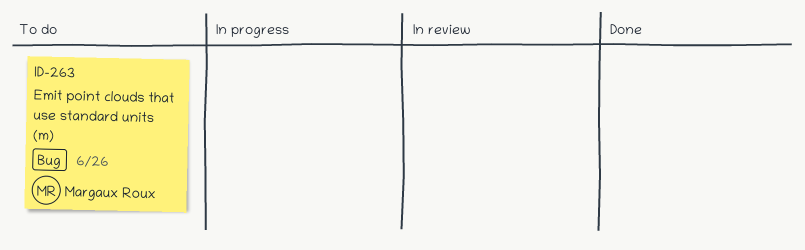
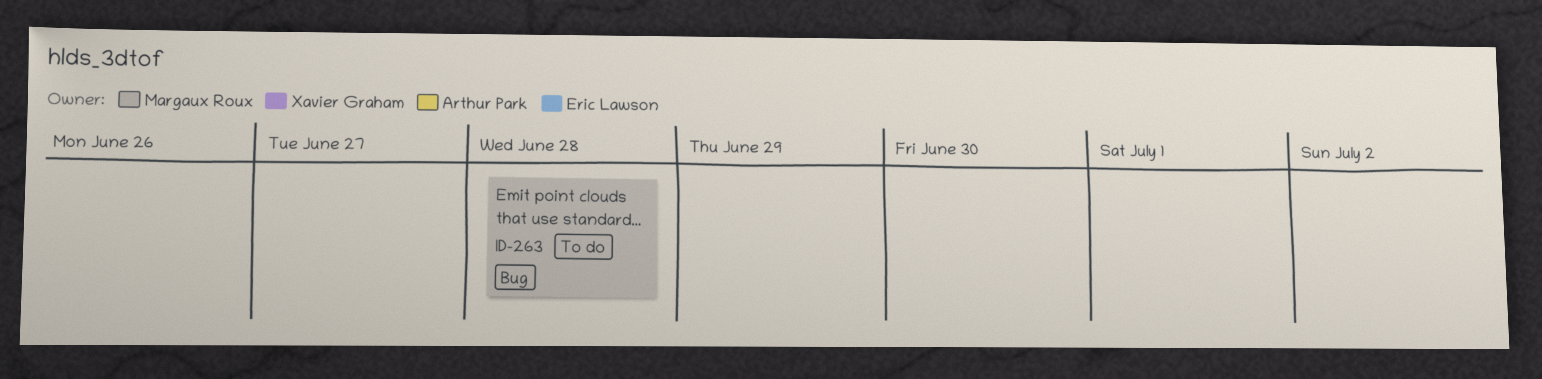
ID-263, due: Jun 26 -> Jun 28

